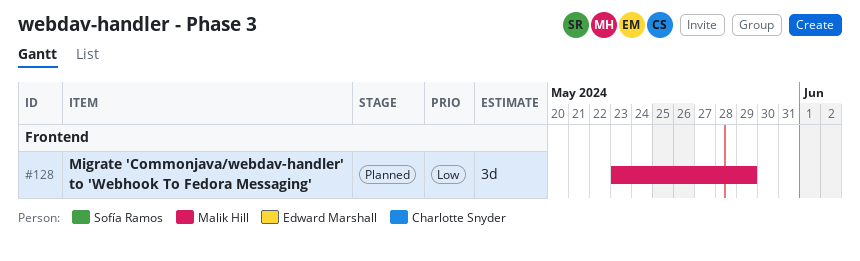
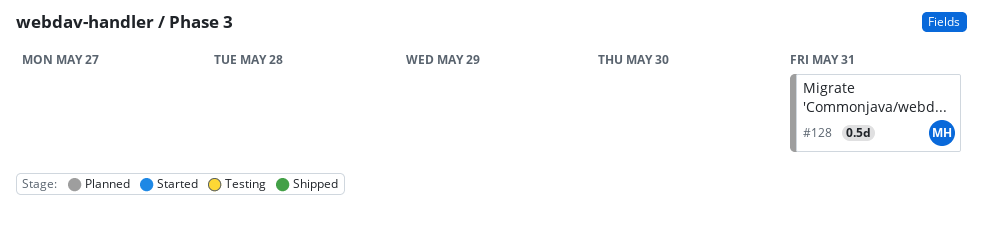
#128, estimate: 3d -> 0.5d
#128, due: May 29 -> May 31

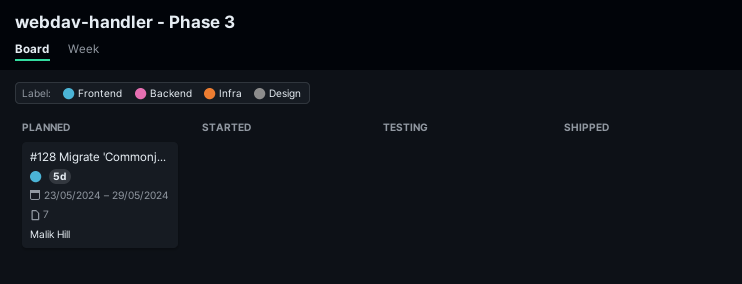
#128, estimate: 0.5d -> 5d
#128, due: May 31 -> May 29

